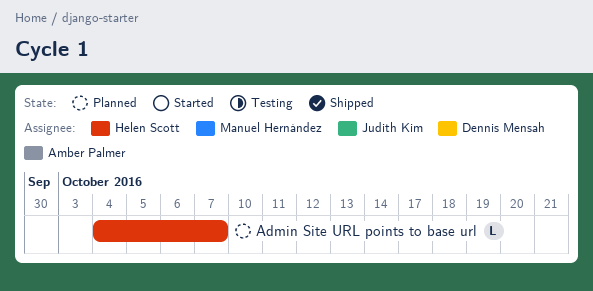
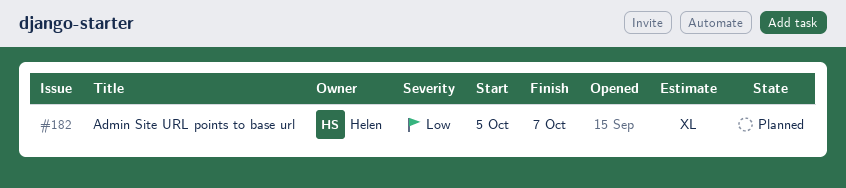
Admin Site URL points to base url, estimate: L -> XL
Admin Site URL points to base url, start: Oct 4 -> Oct 5

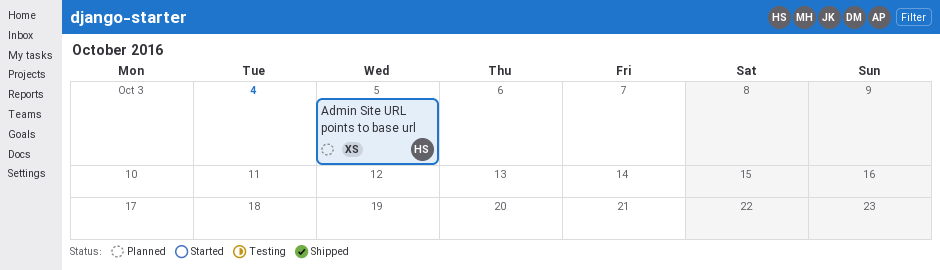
Admin Site URL points to base url, estimate: XL -> XS
Admin Site URL points to base url, due: Oct 7 -> Oct 5

